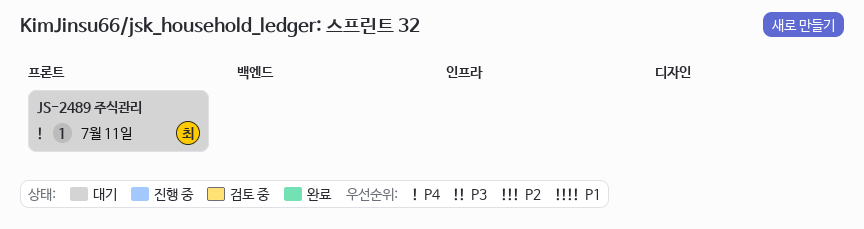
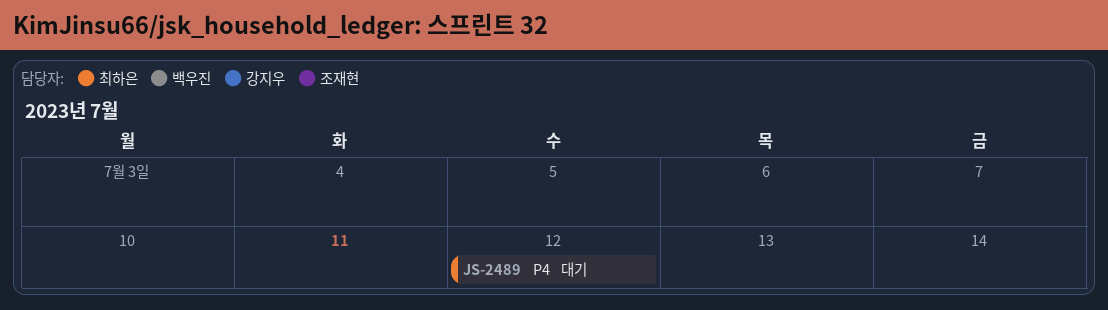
JS-2489, due: Jul 11 -> Jul 12

